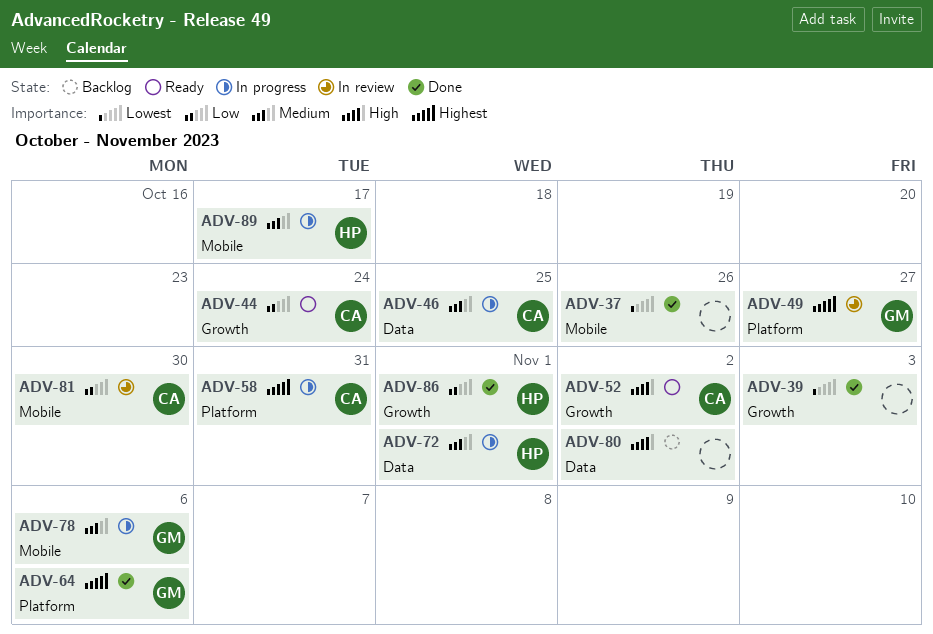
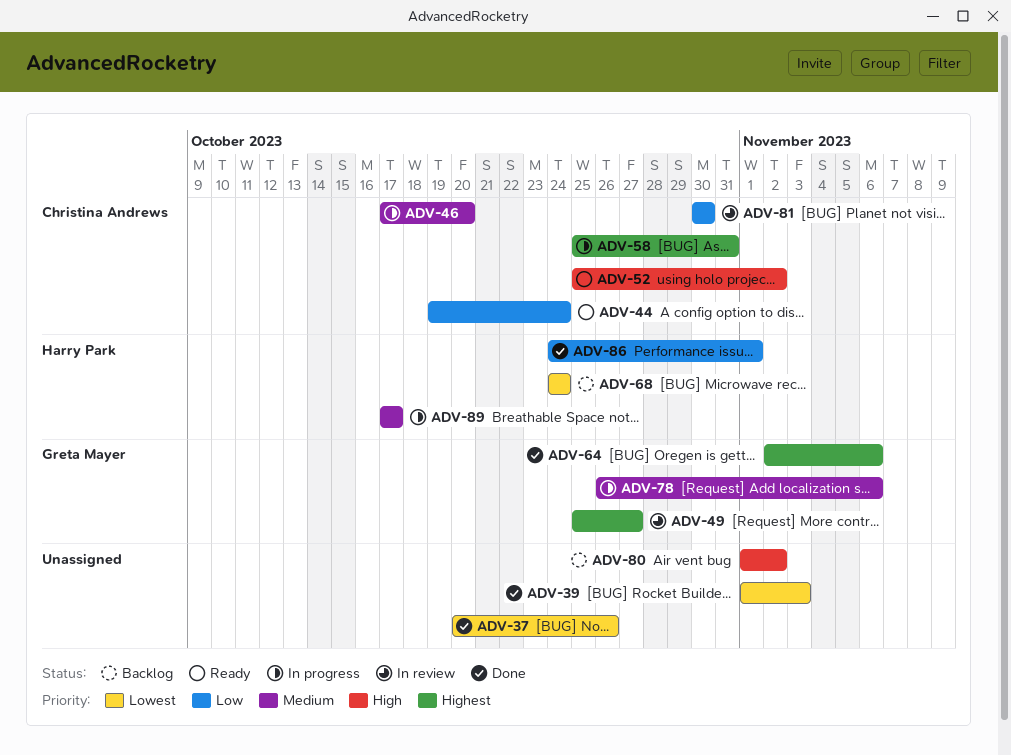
ADV-46, due: Oct 25 -> Oct 20
ADV-68: none -> present
ADV-72: present -> none

